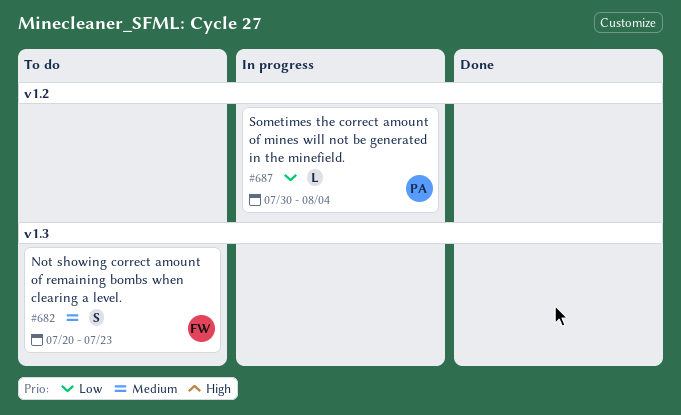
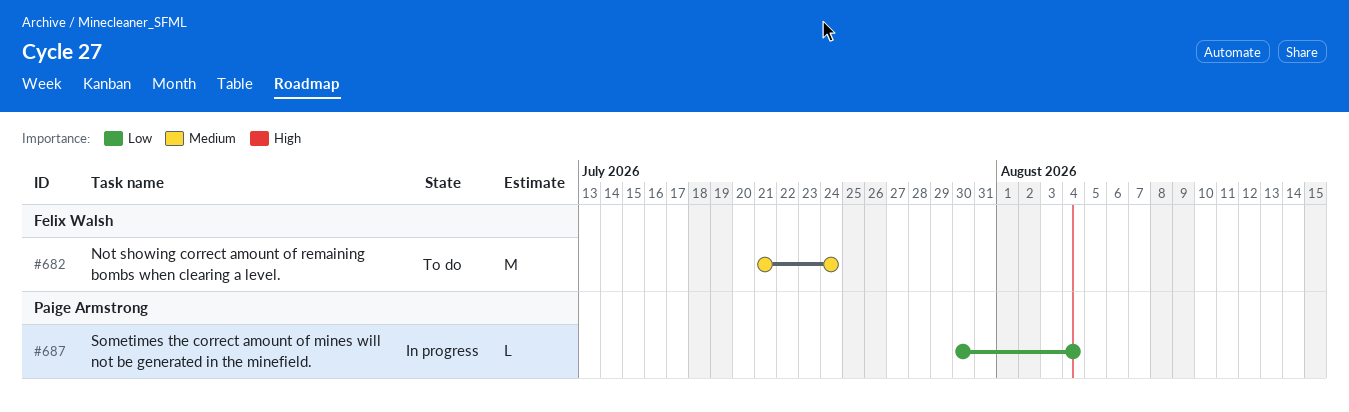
#682, estimate: S -> M
#682, start: Jul 20 -> Jul 21
#682, due: Jul 23 -> Jul 24

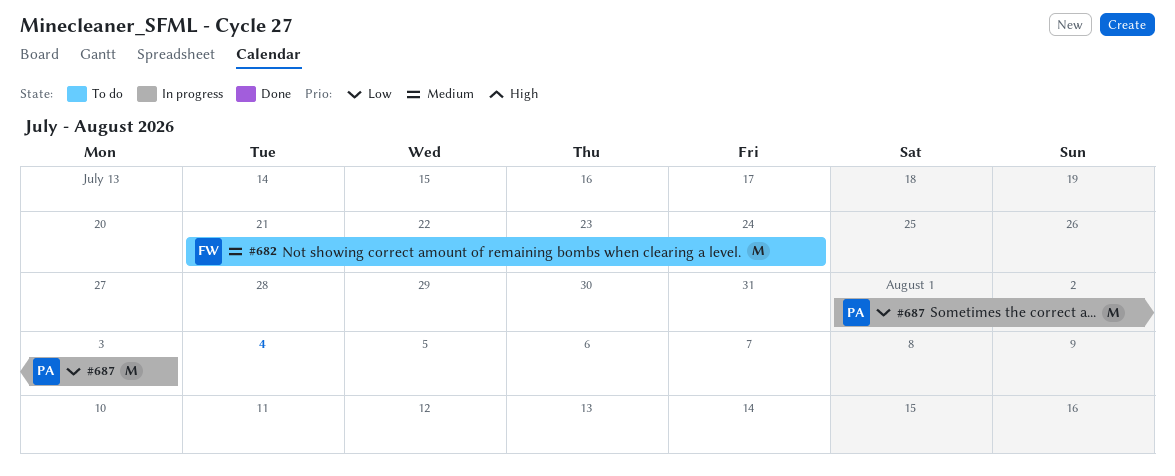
#687, estimate: L -> M
#687, start: Jul 30 -> Aug 1
#687, due: Aug 4 -> Aug 3

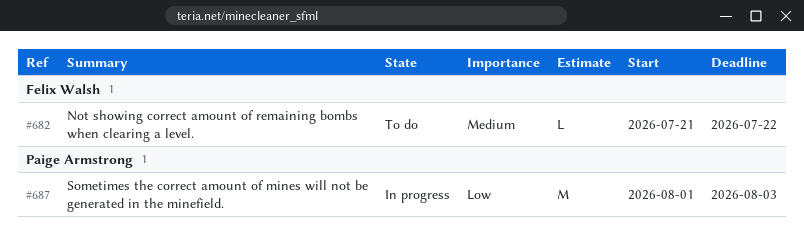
#682, estimate: M -> L
#682, due: Jul 24 -> Jul 22

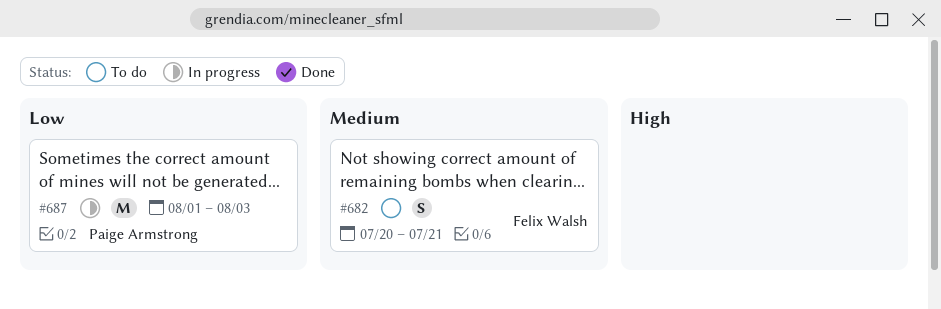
#682, estimate: L -> S
#682, start: Jul 21 -> Jul 20
#682, due: Jul 22 -> Jul 21

